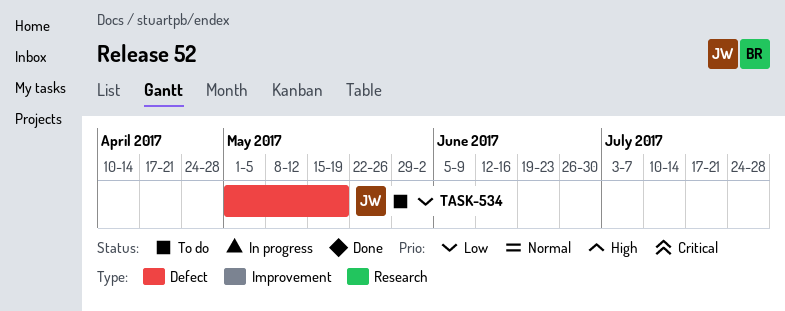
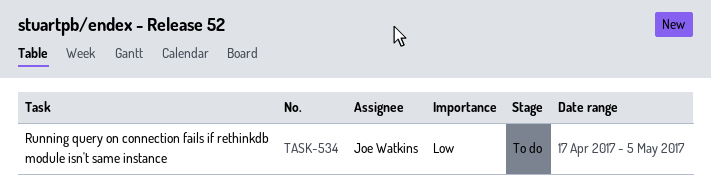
TASK-534, start: May 1 -> Apr 17
TASK-534, due: May 19 -> May 5

